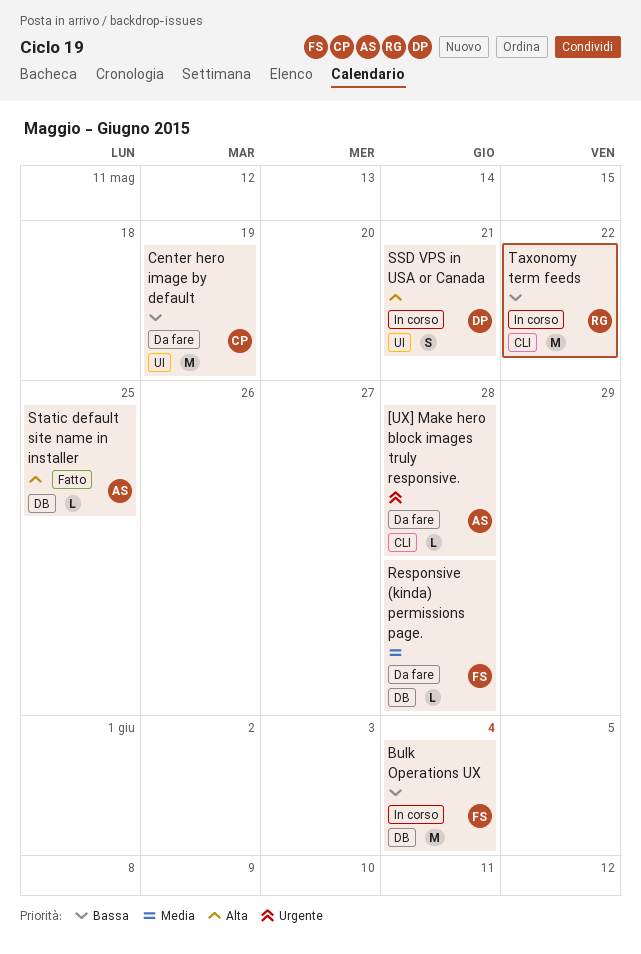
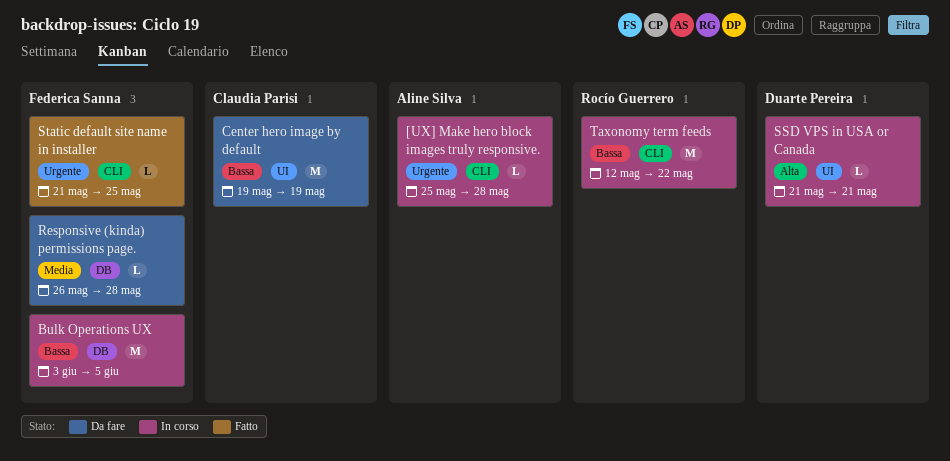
[UX] Make hero block images truly responsive., status: Da fare -> In corso
Bulk Operations UX, due: Jun 4 -> Jun 5
SSD VPS in USA or Canada, estimate: S -> L
Static default site name in installer, owner: Aline Silva -> Federica Sanna
Static default site name in installer, priority: Alta -> Urgente
Static default site name in installer, label: DB -> CLI

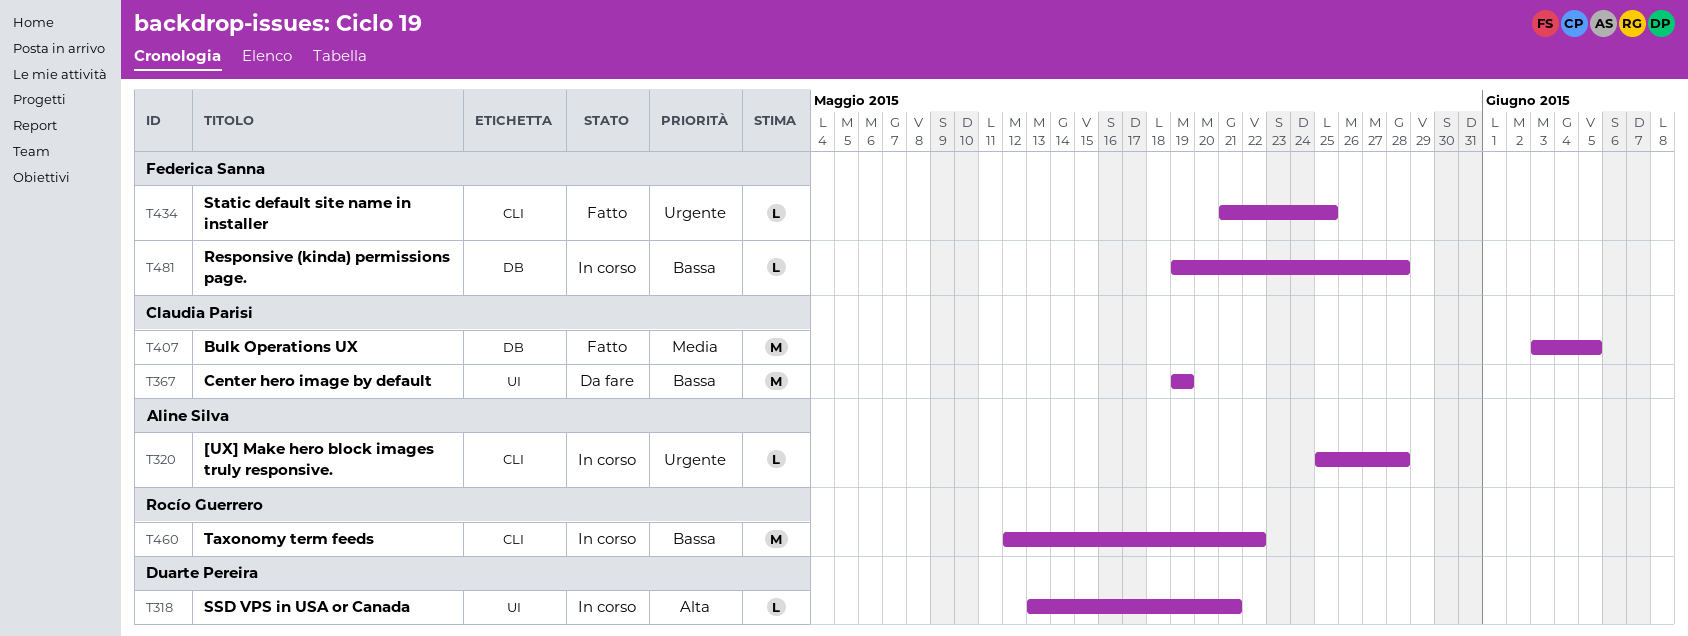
Bulk Operations UX, status: In corso -> Fatto
Bulk Operations UX, owner: Federica Sanna -> Claudia Parisi
Bulk Operations UX, priority: Bassa -> Media
Responsive (kinda) permissions page., status: Da fare -> In corso
Responsive (kinda) permissions page., priority: Media -> Bassa
Responsive (kinda) permissions page., start: May 26 -> May 19
SSD VPS in USA or Canada, start: May 21 -> May 13

